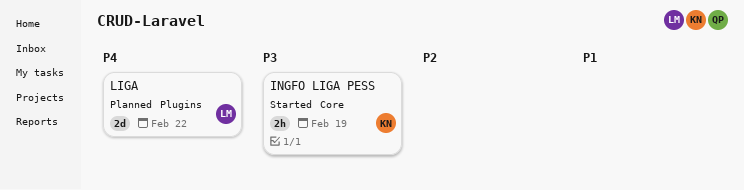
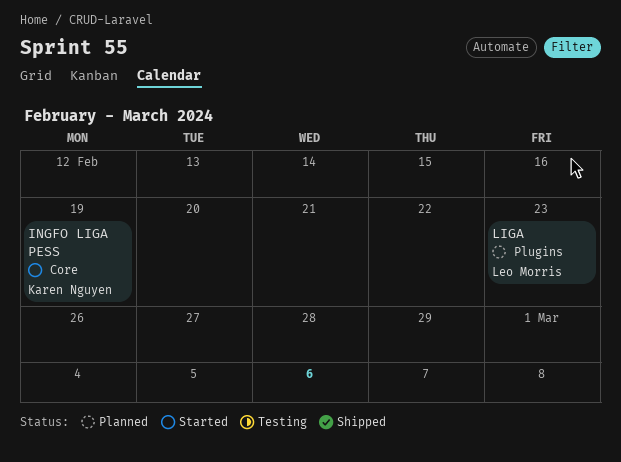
LIGA, due: Feb 22 -> Feb 23

